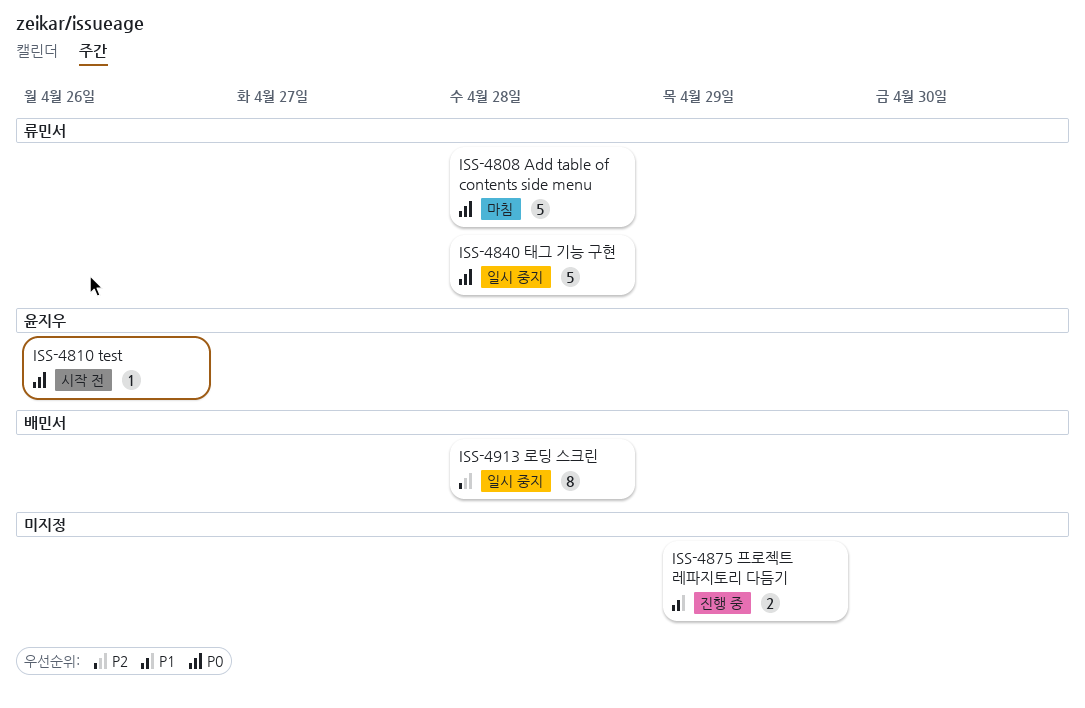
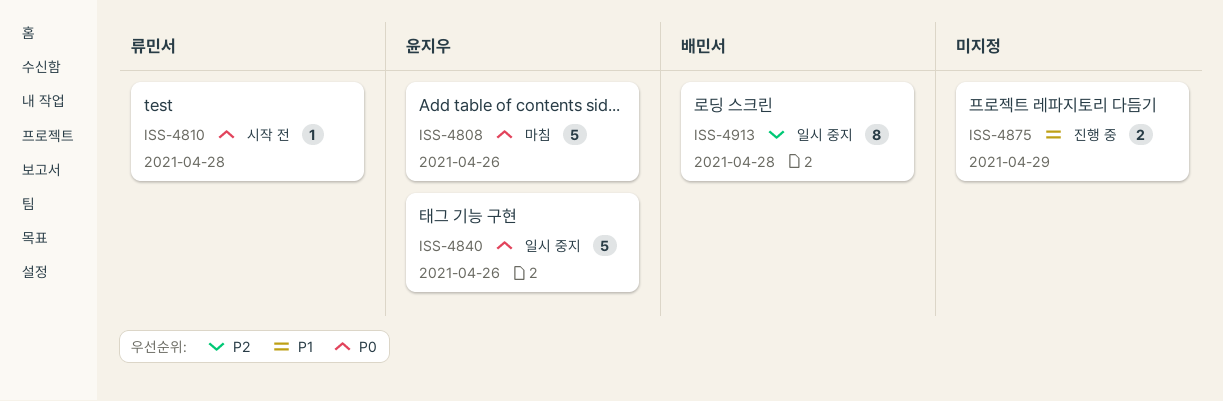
ISS-4808, owner: 류민서 -> 윤지우
ISS-4808, due: Apr 28 -> Apr 26
ISS-4810, owner: 윤지우 -> 류민서
ISS-4810, due: Apr 26 -> Apr 28
ISS-4840, owner: 류민서 -> 윤지우
ISS-4840, due: Apr 28 -> Apr 26

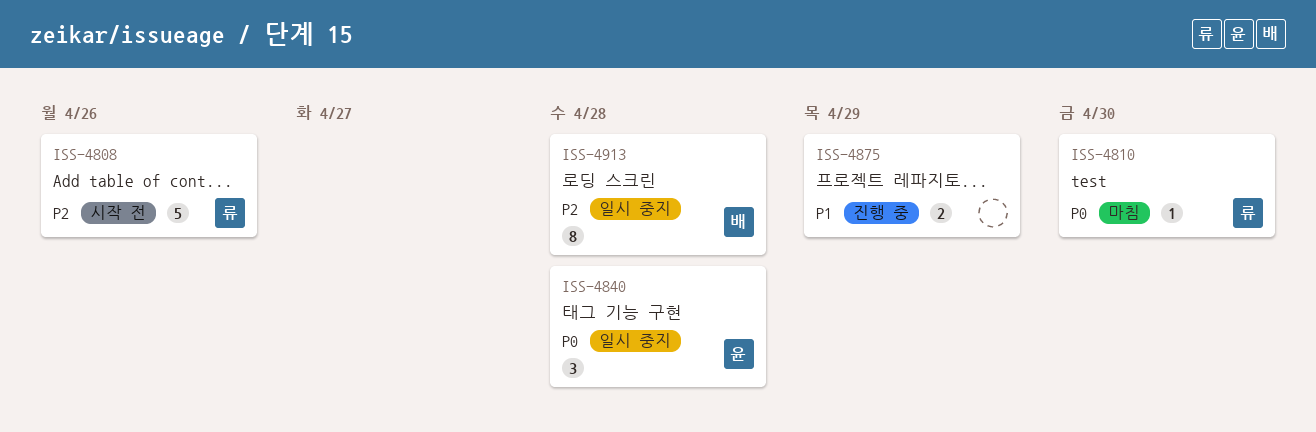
ISS-4808, status: 마침 -> 시작 전
ISS-4808, owner: 윤지우 -> 류민서
ISS-4808, priority: P0 -> P2
ISS-4810, status: 시작 전 -> 마침
ISS-4810, due: Apr 28 -> Apr 30
ISS-4840, estimate: 5 -> 3
ISS-4840, due: Apr 26 -> Apr 28

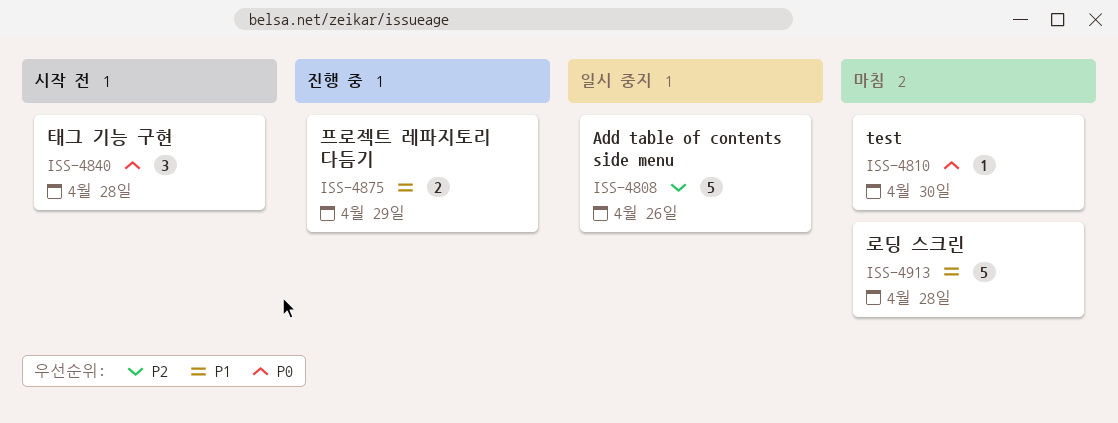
ISS-4808, status: 시작 전 -> 일시 중지
ISS-4840, status: 일시 중지 -> 시작 전
ISS-4913, status: 일시 중지 -> 마침
ISS-4913, priority: P2 -> P1
ISS-4913, estimate: 8 -> 5

